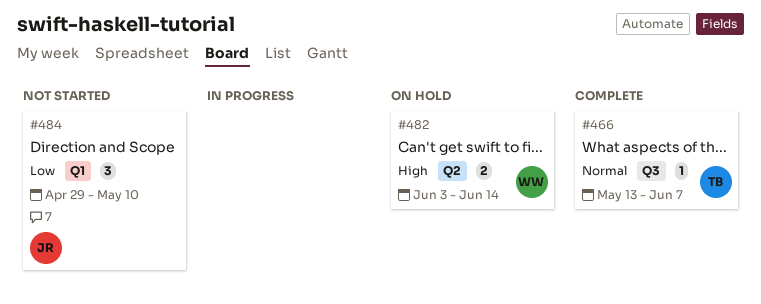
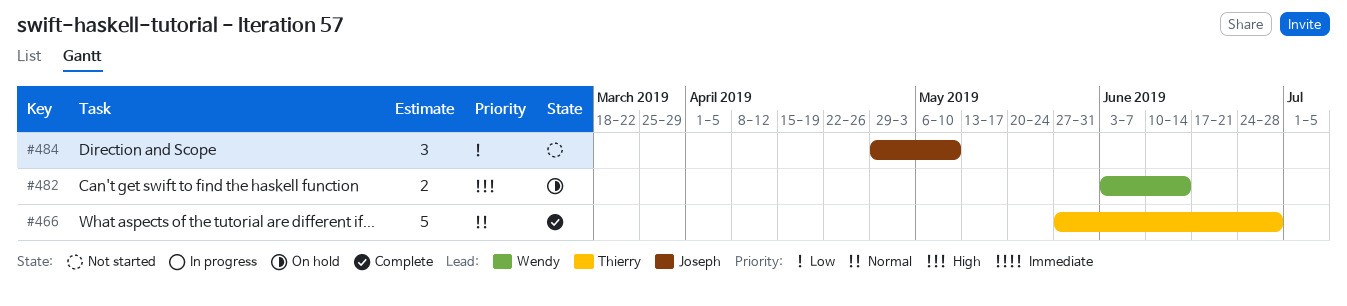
#466, estimate: 1 -> 5
#466, start: May 13 -> May 27
#466, due: Jun 7 -> Jun 28

